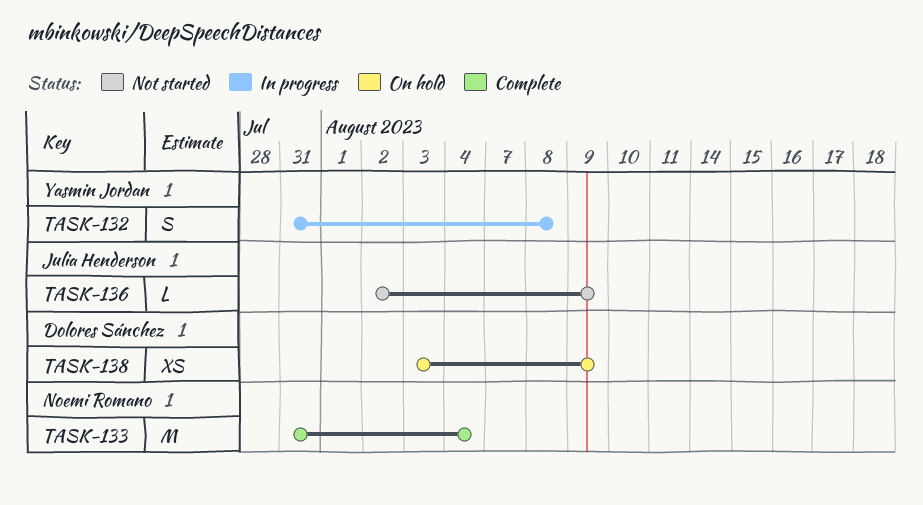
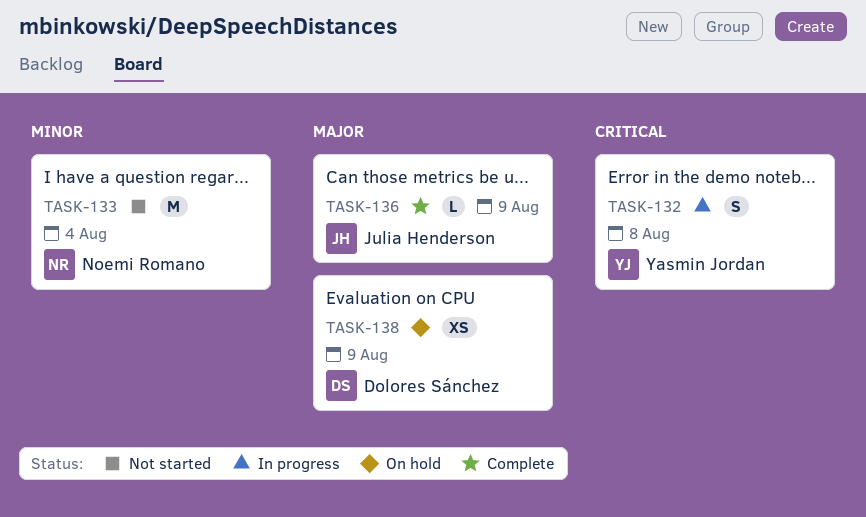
TASK-133, status: Complete -> Not started
TASK-136, status: Not started -> Complete

